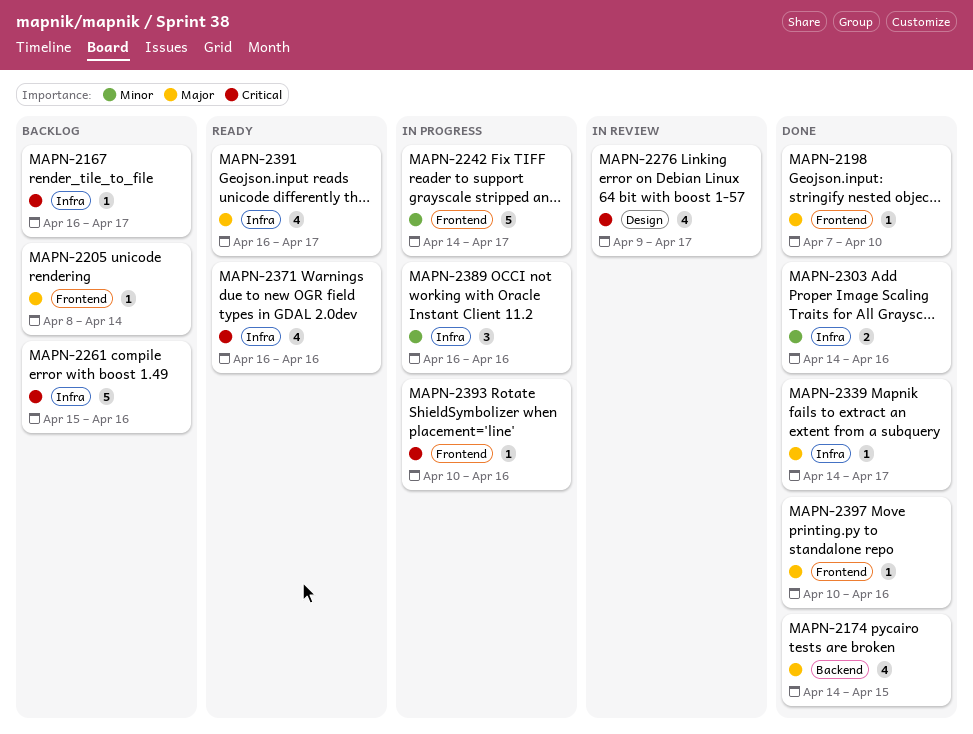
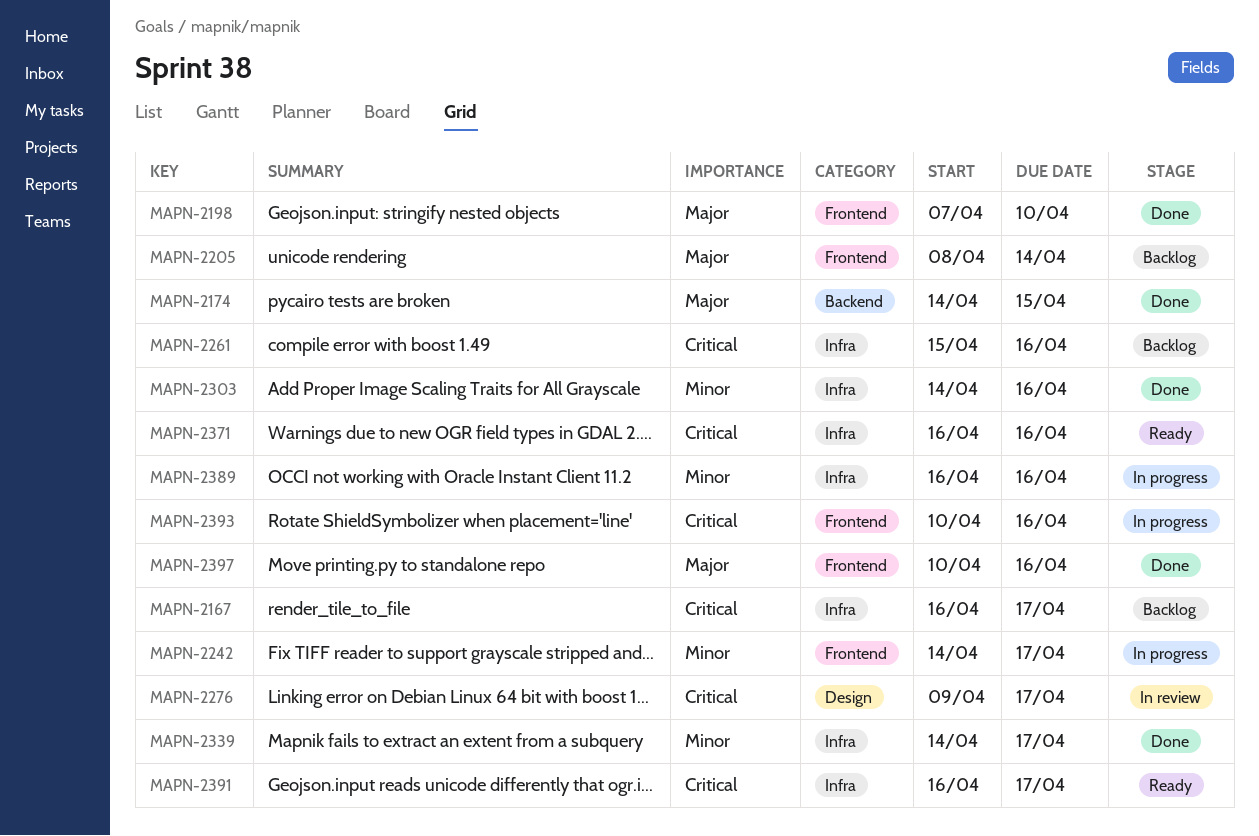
MAPN-2339, priority: Major -> Minor
MAPN-2391, priority: Major -> Critical

